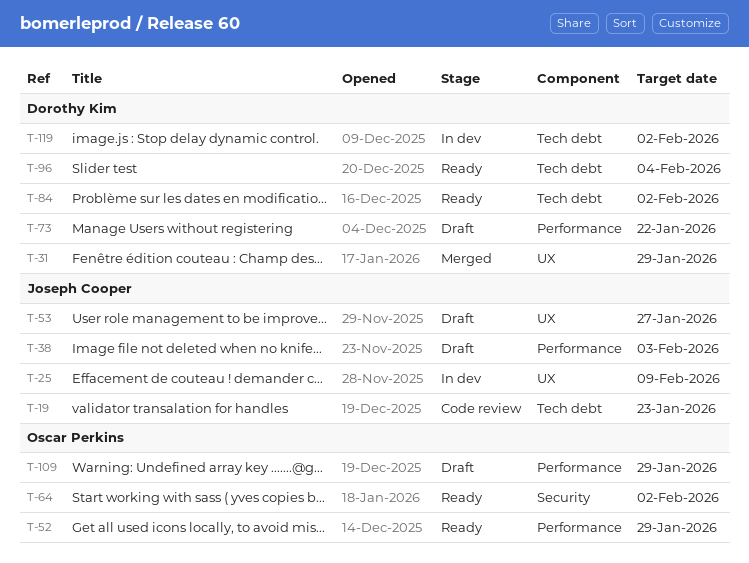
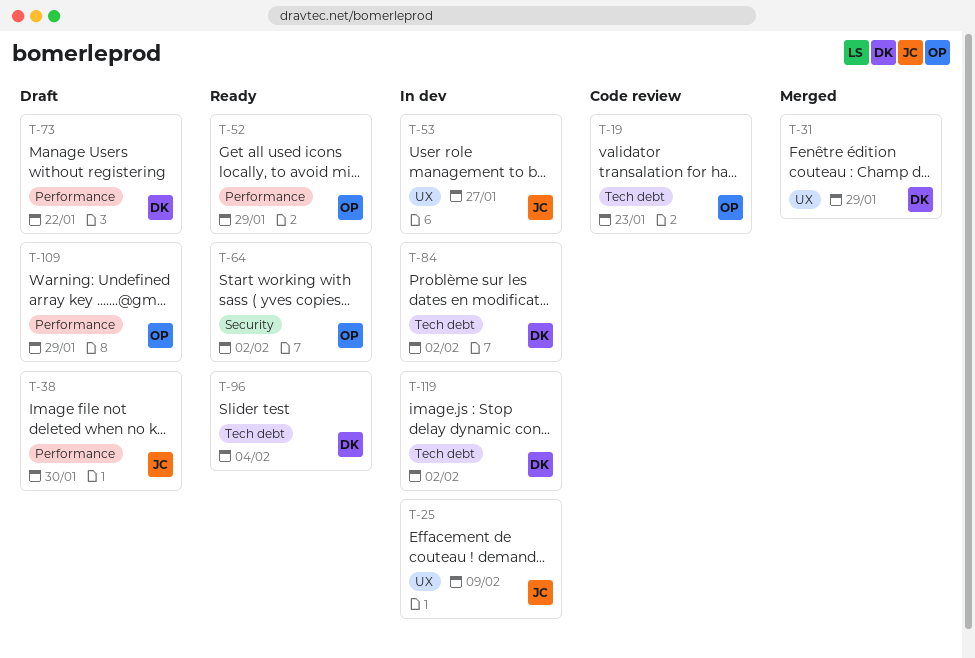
T-19, owner: Joseph Cooper -> Oscar Perkins
T-38, due: Feb 3 -> Jan 30
T-53, status: Draft -> In dev
T-84, status: Ready -> In dev

